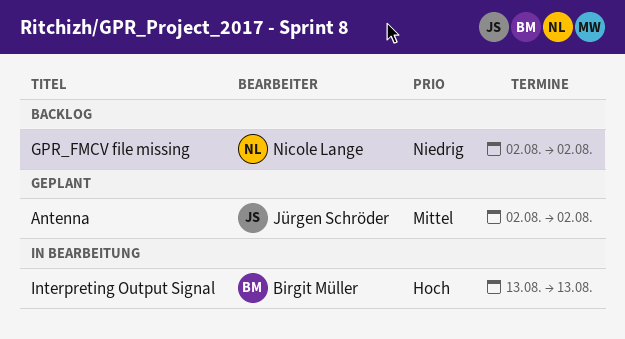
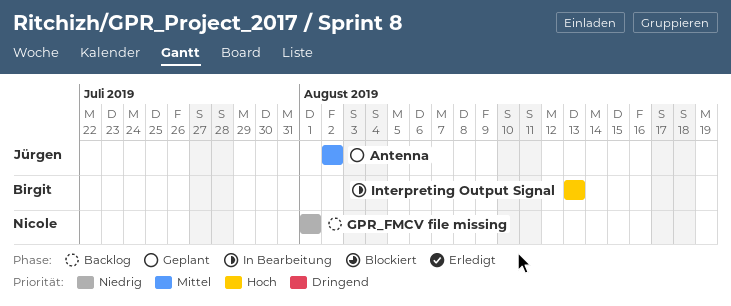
GPR_FMCV file missing, start: Aug 2 -> Aug 1
GPR_FMCV file missing, due: Aug 2 -> Aug 1

